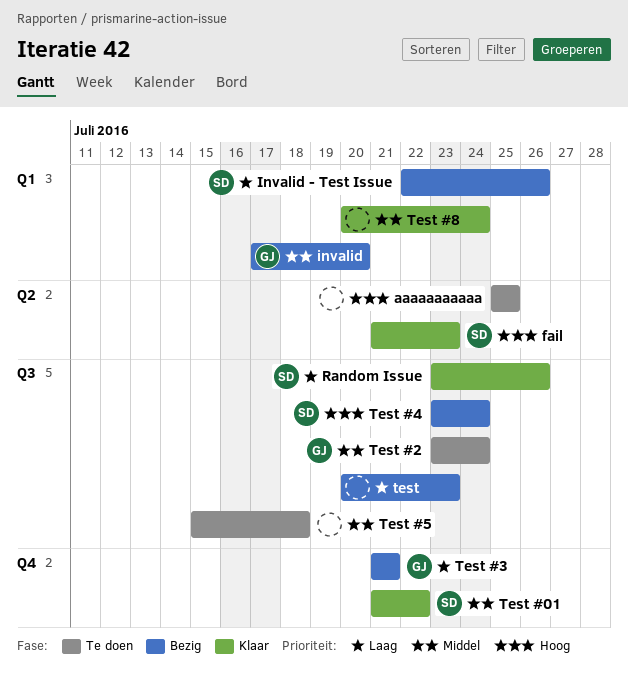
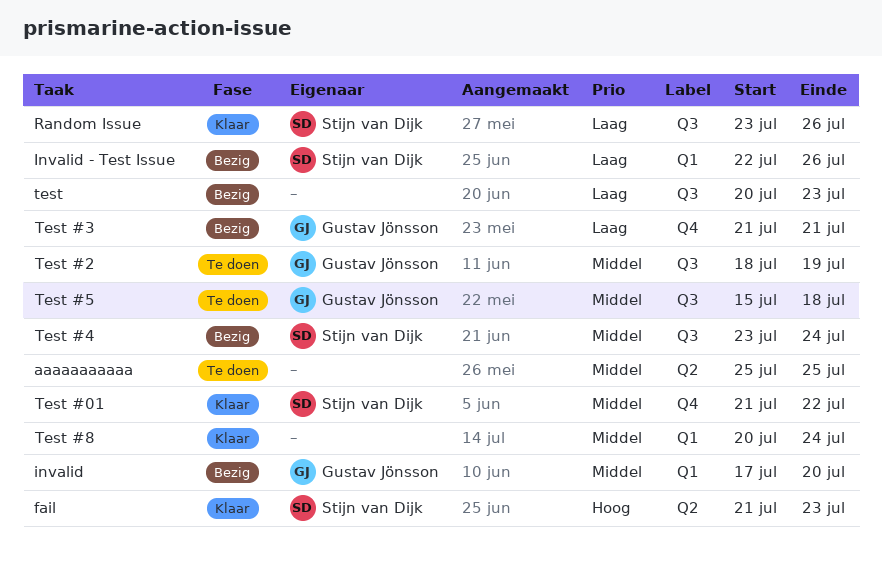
aaaaaaaaaaa, priority: Hoog -> Middel
Test #2, start: Jul 23 -> Jul 18
Test #2, due: Jul 24 -> Jul 19
Test #4, priority: Hoog -> Middel
Test #5, owner: none -> Gustav Jönsson

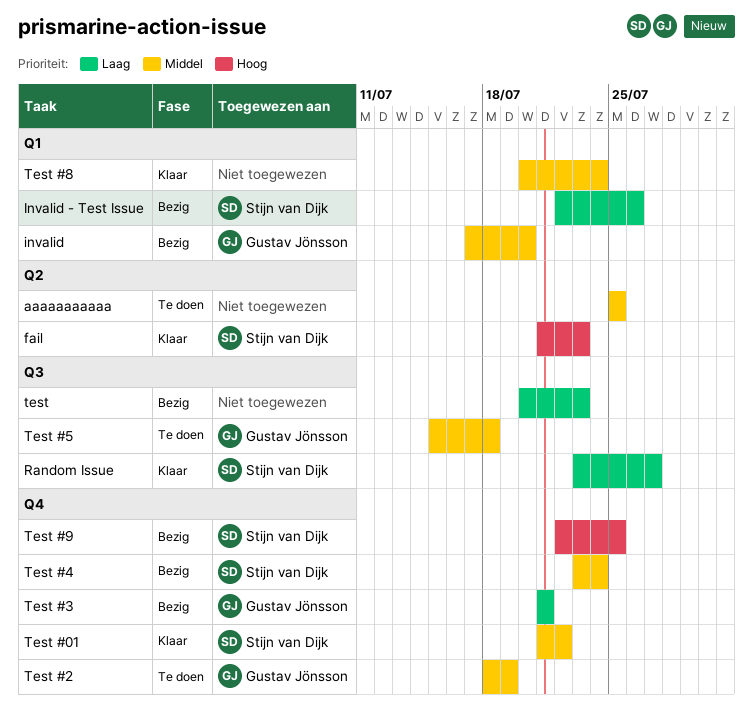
Random Issue, due: Jul 26 -> Jul 27
Test #2, label: Q3 -> Q4
Test #4, label: Q3 -> Q4
Test #9: none -> present

